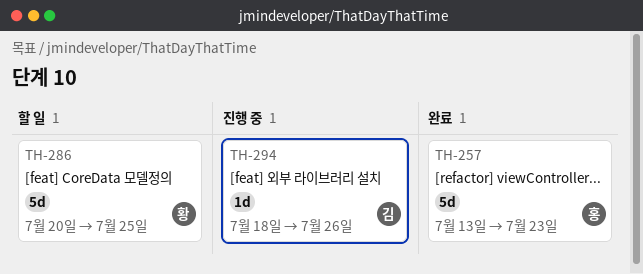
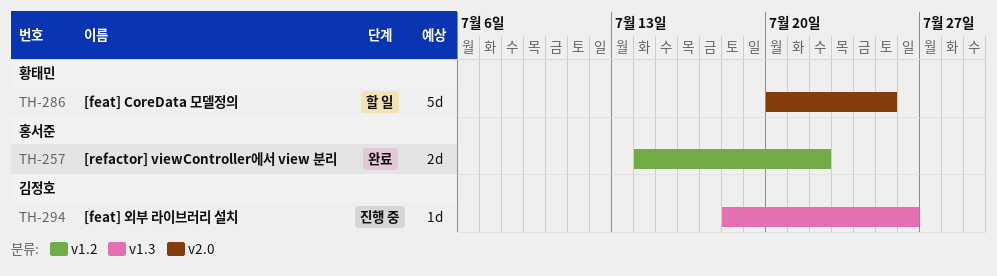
TH-257, estimate: 5d -> 2d
TH-257, start: Jul 13 -> Jul 14
TH-257, due: Jul 23 -> Jul 22

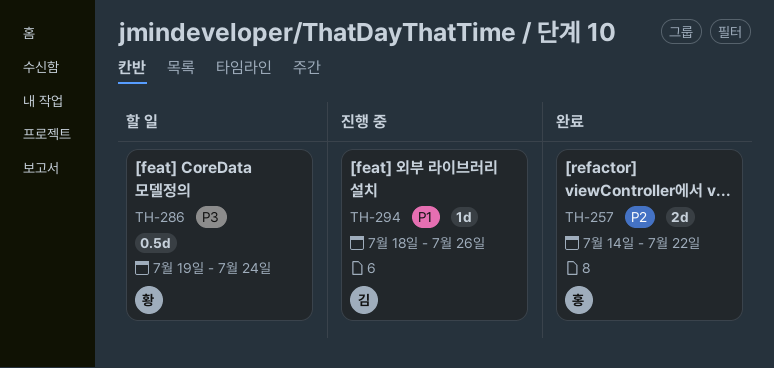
TH-286, estimate: 5d -> 0.5d
TH-286, start: Jul 20 -> Jul 19
TH-286, due: Jul 25 -> Jul 24

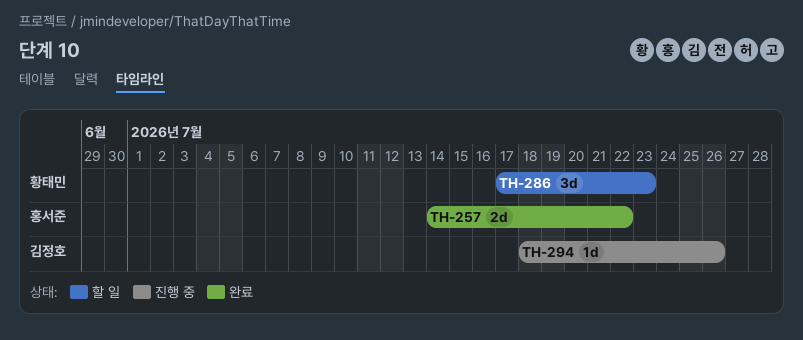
TH-286, estimate: 0.5d -> 3d
TH-286, start: Jul 19 -> Jul 17
TH-286, due: Jul 24 -> Jul 23

